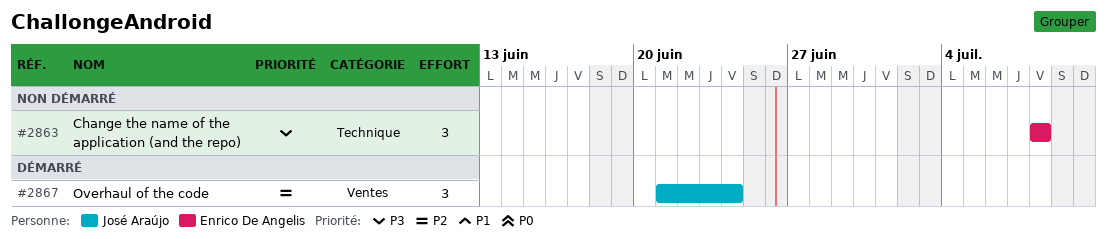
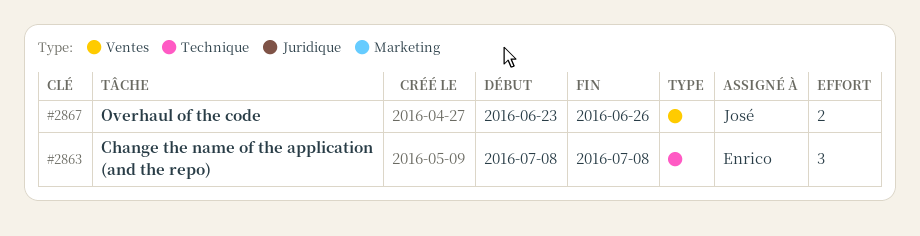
#2867, estimate: 3 -> 2
#2867, start: Jun 21 -> Jun 23
#2867, due: Jun 24 -> Jun 26

